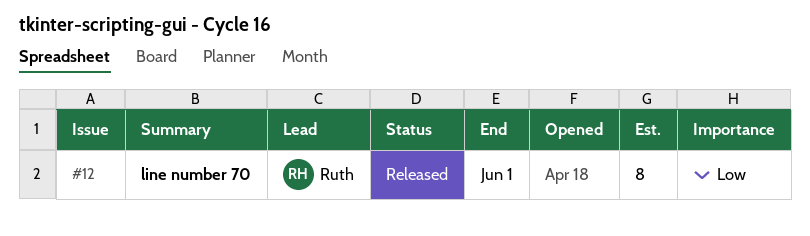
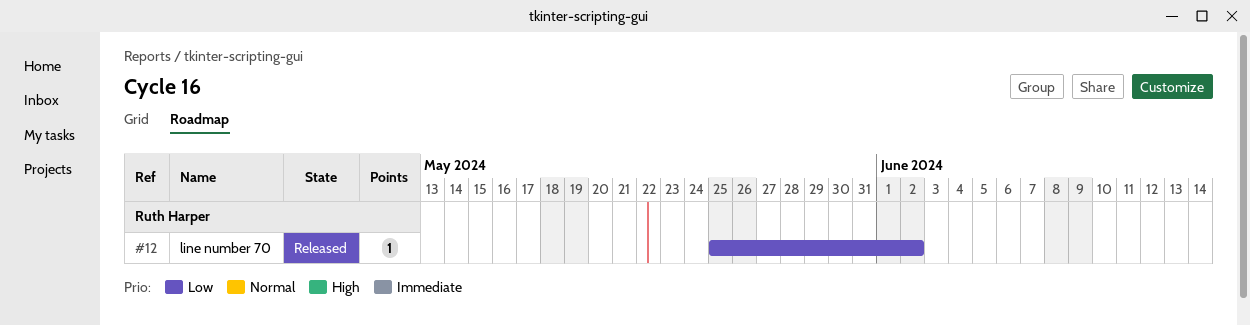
#12, estimate: 8 -> 1
#12, due: Jun 1 -> Jun 2

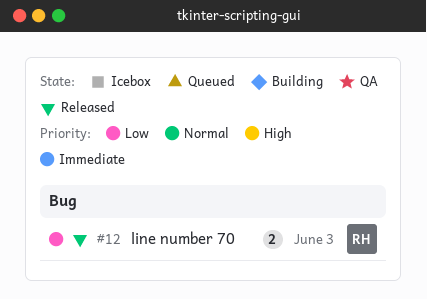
#12, estimate: 1 -> 2
#12, due: Jun 2 -> Jun 3

